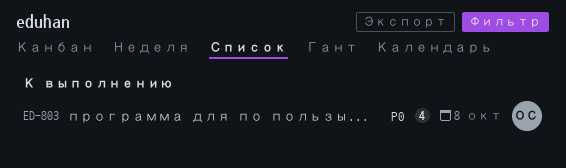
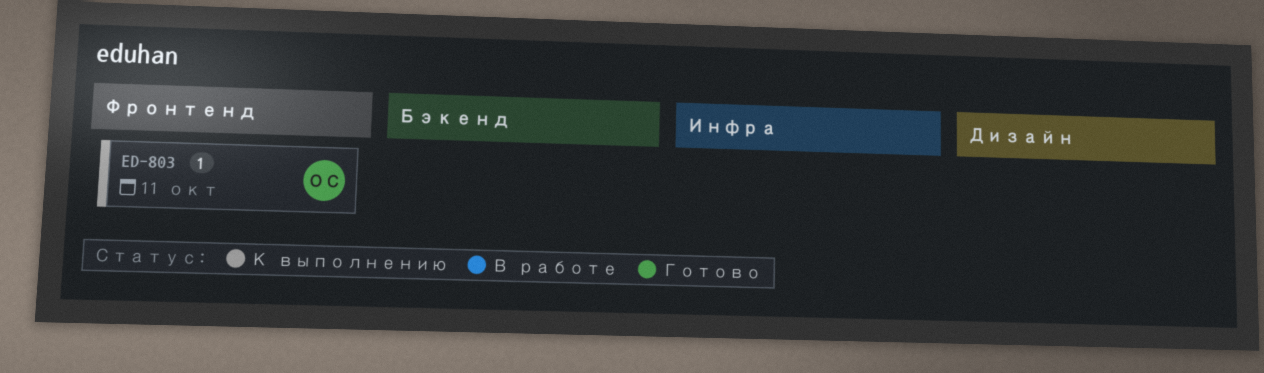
ED-803, estimate: 4 -> 1
ED-803, due: Oct 8 -> Oct 11

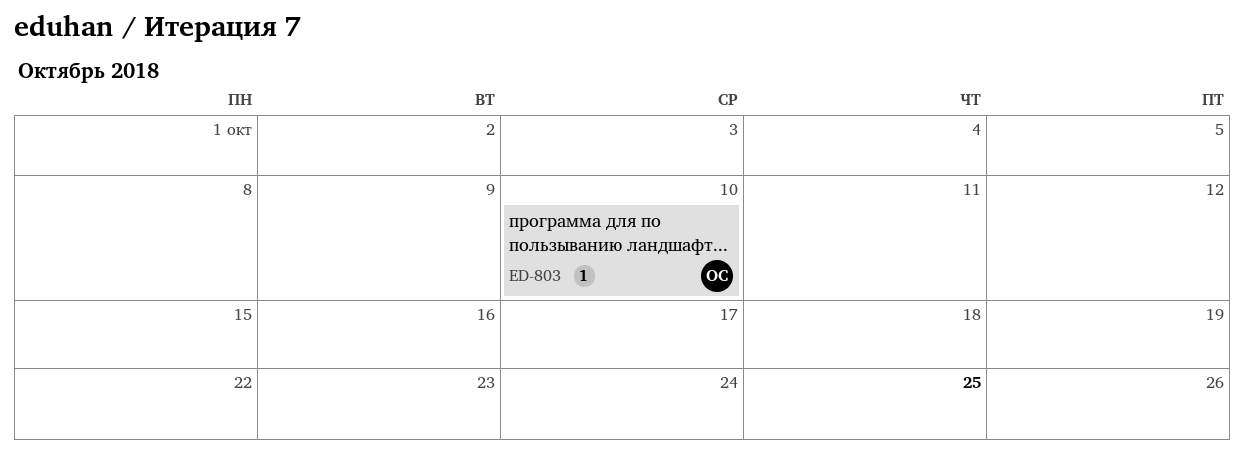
ED-803, due: Oct 11 -> Oct 10

